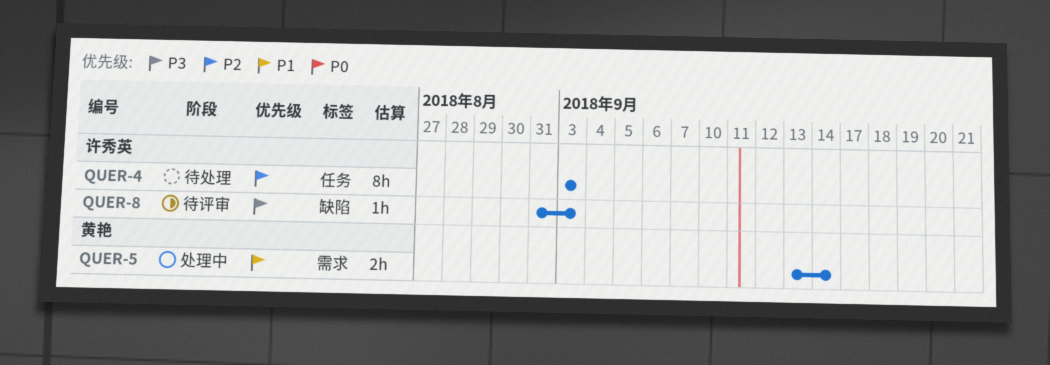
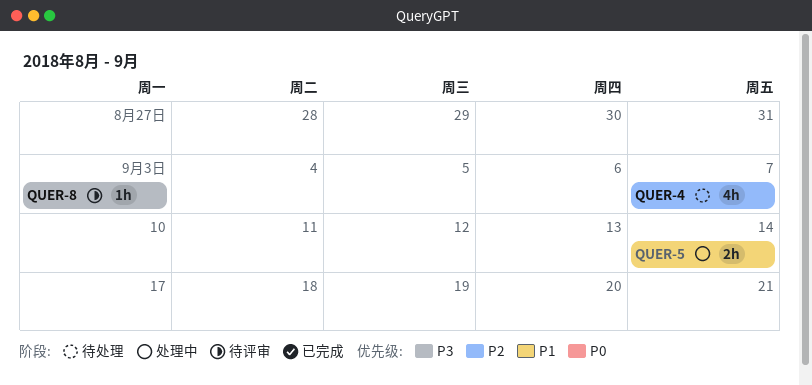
QUER-4, estimate: 8h -> 4h
QUER-4, due: Sep 3 -> Sep 7

